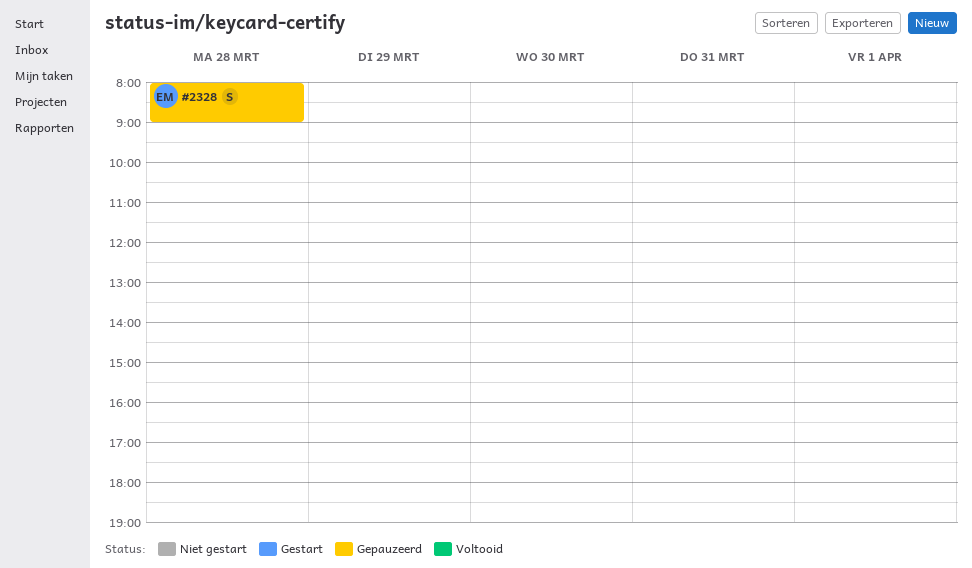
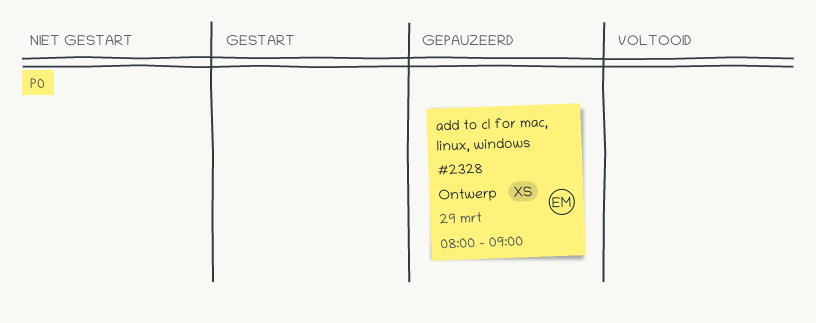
#2328, estimate: S -> XS
#2328, day: Mar 28 -> Mar 29

